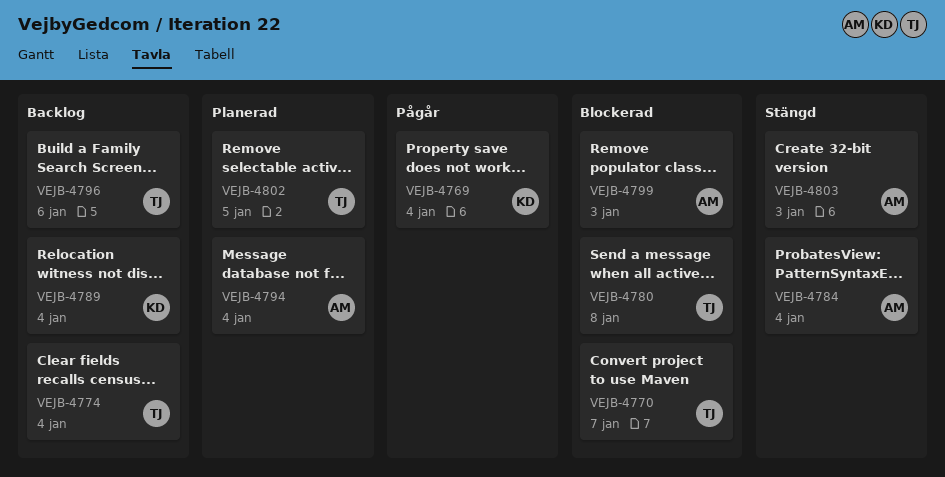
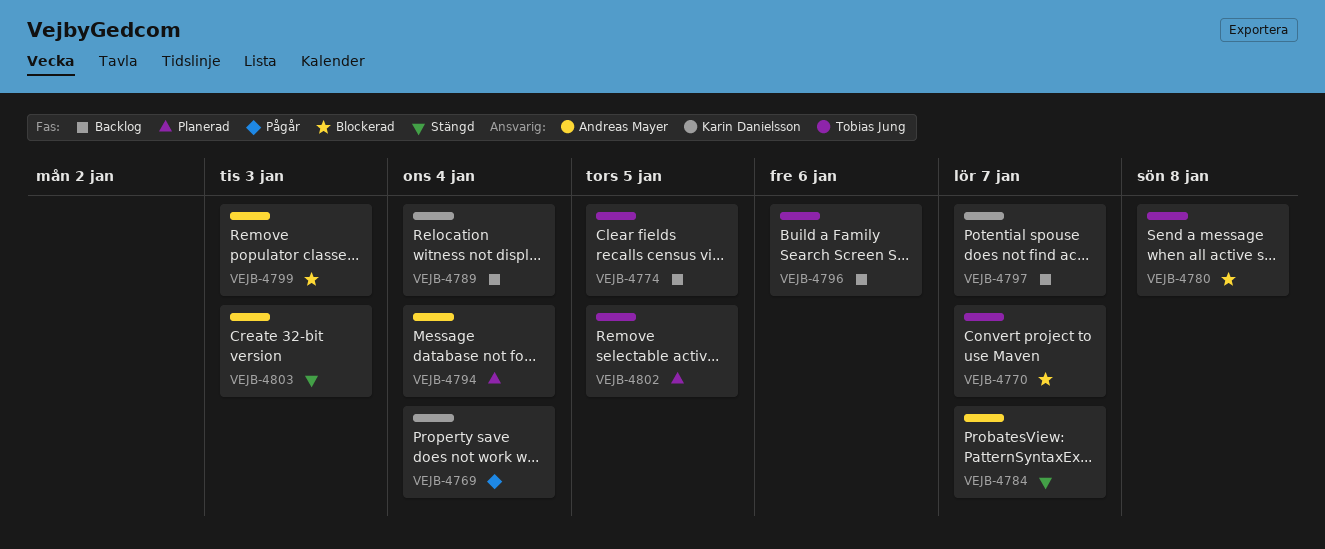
VEJB-4774, due: Jan 4 -> Jan 5
VEJB-4784, due: Jan 4 -> Jan 7
VEJB-4797: none -> present

